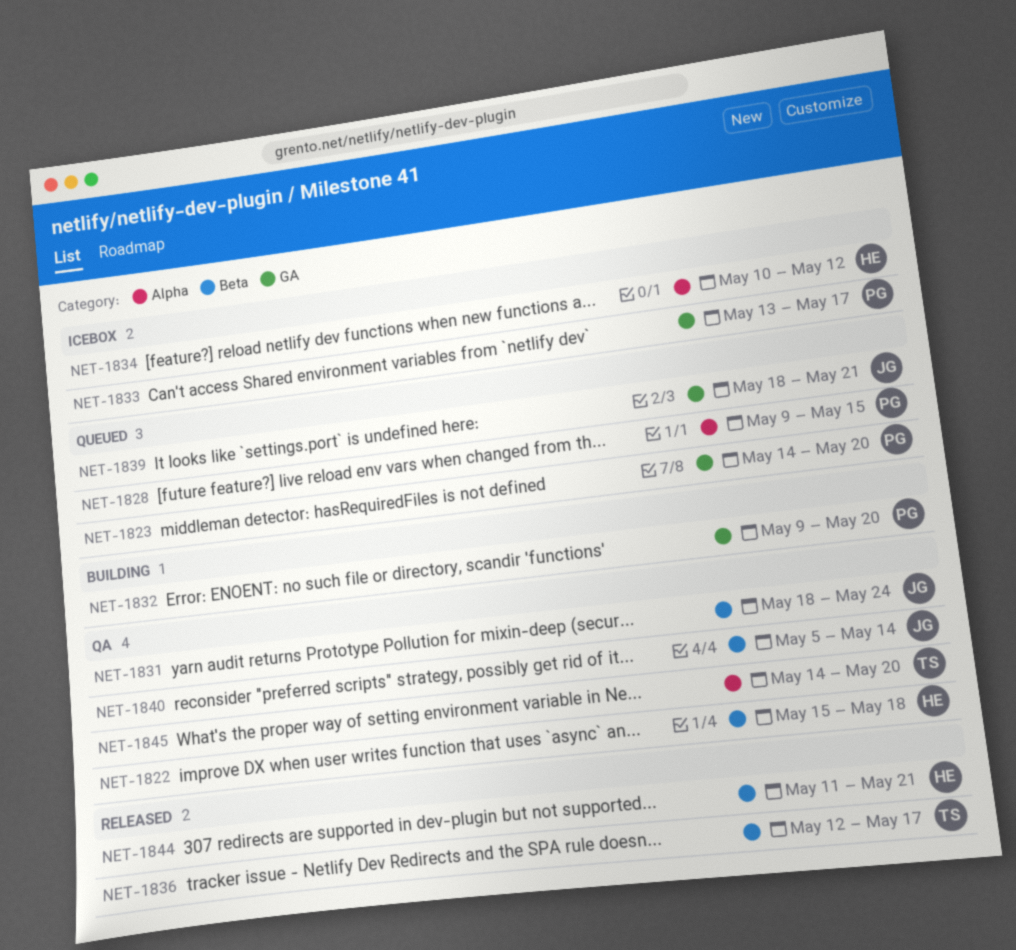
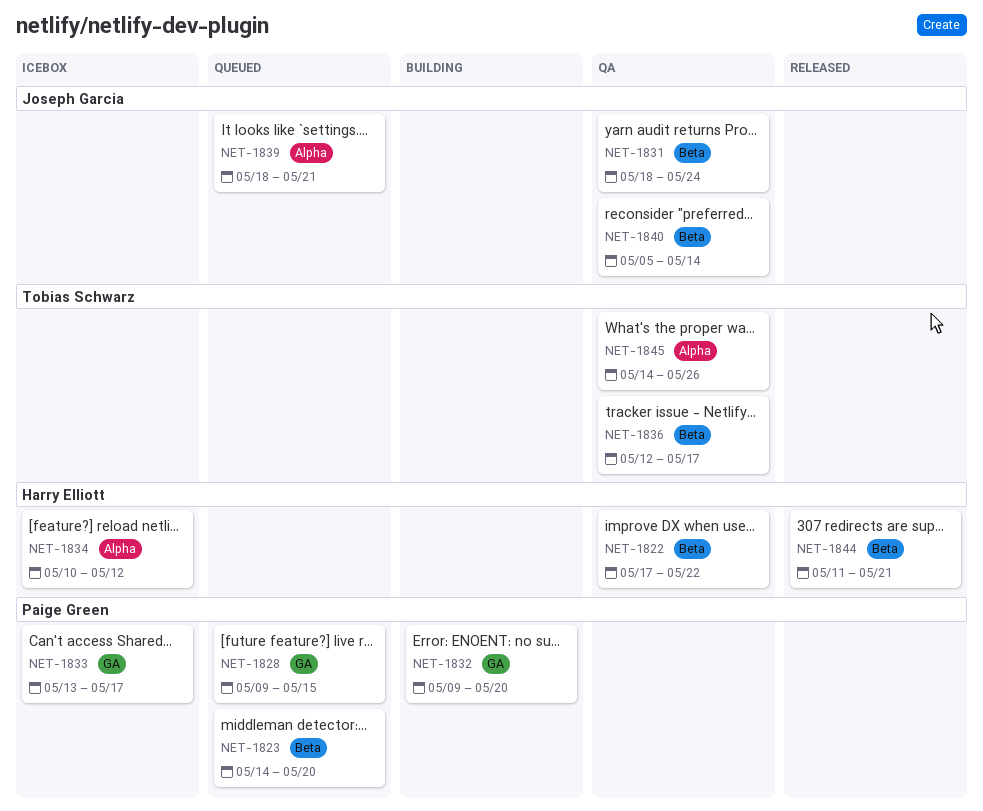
NET-1822, start: May 15 -> May 17
NET-1822, due: May 18 -> May 22
NET-1823, label: GA -> Beta
NET-1828, label: Alpha -> GA
NET-1836, status: Released -> QA
NET-1839, label: GA -> Alpha
NET-1845, due: May 20 -> May 26

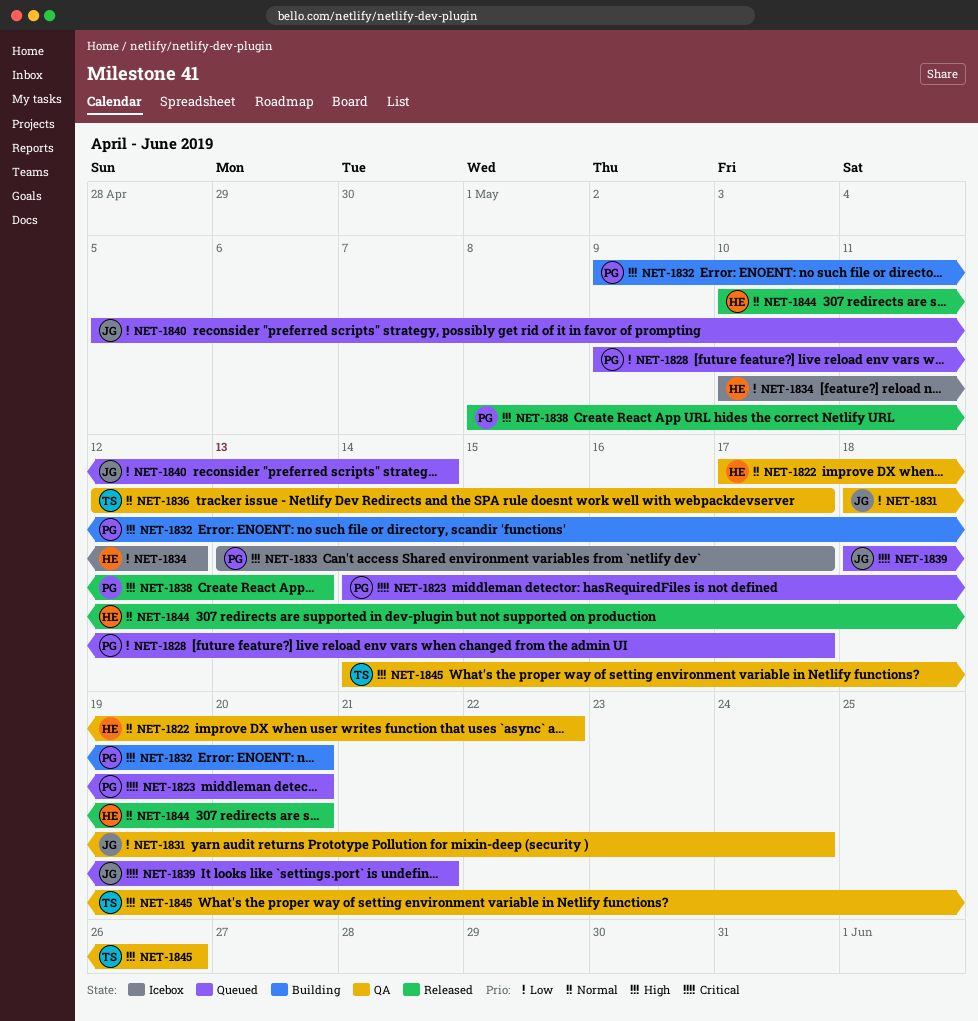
NET-1828, due: May 15 -> May 17
NET-1838: none -> present
NET-1840, status: QA -> Queued
NET-1844, start: May 11 -> May 10
NET-1844, due: May 21 -> May 20

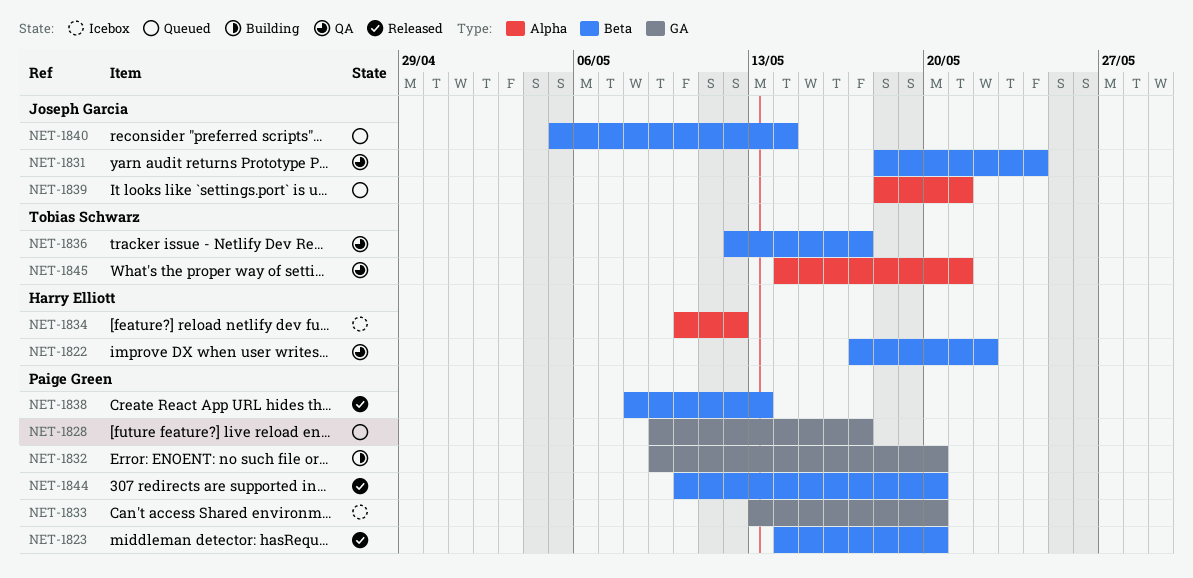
NET-1823, status: Queued -> Released
NET-1833, due: May 17 -> May 20
NET-1844, owner: Harry Elliott -> Paige Green
NET-1845, due: May 26 -> May 21

